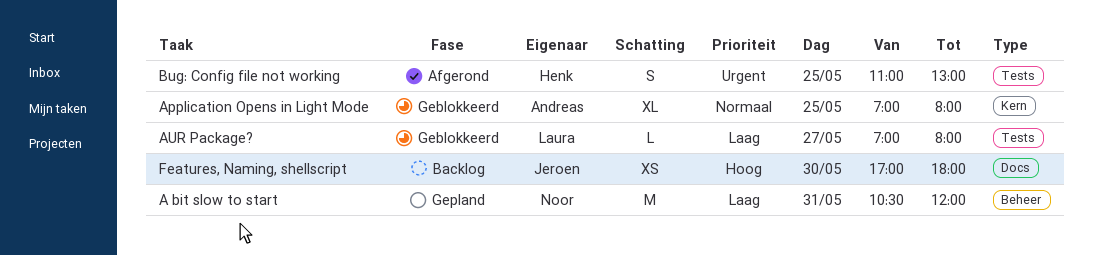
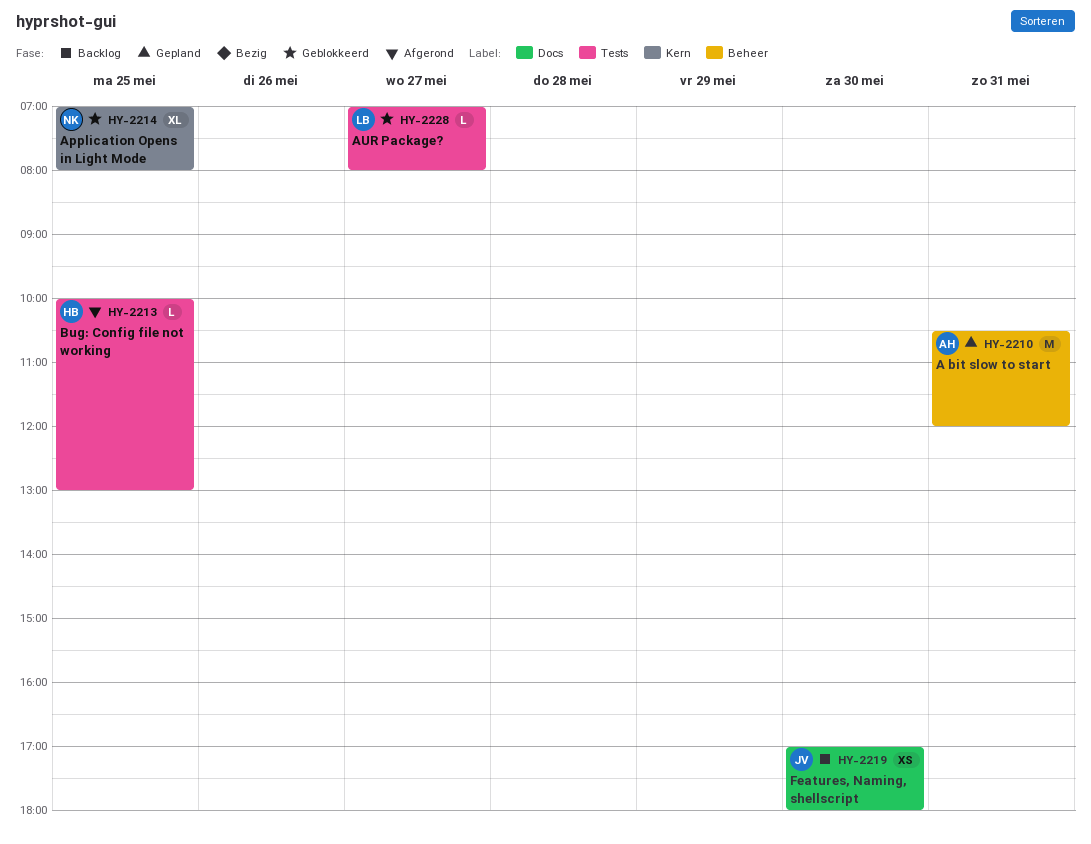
A bit slow to start, owner: Noor -> Andreas
Application Opens in Light Mode, owner: Andreas -> Noor
Bug: Config file not working, estimate: S -> L
Bug: Config file not working, begins: 11:00 -> 10:00

